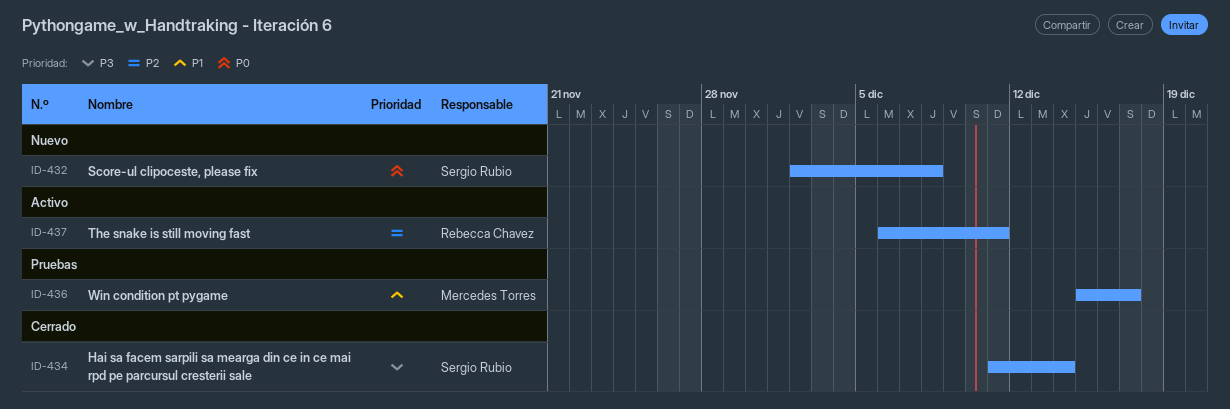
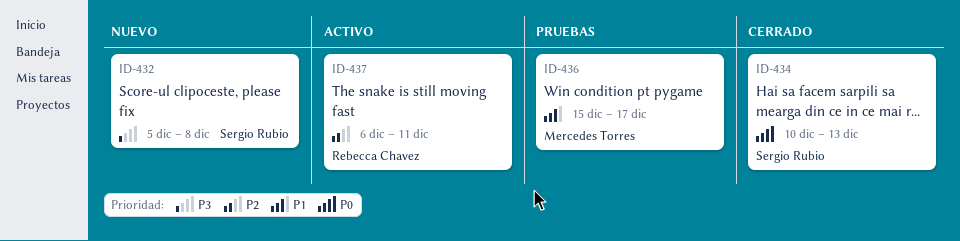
ID-432, priority: P0 -> P3
ID-432, start: Dec 2 -> Dec 5
ID-434, priority: P3 -> P0
ID-434, start: Dec 11 -> Dec 10
ID-434, due: Dec 14 -> Dec 13

